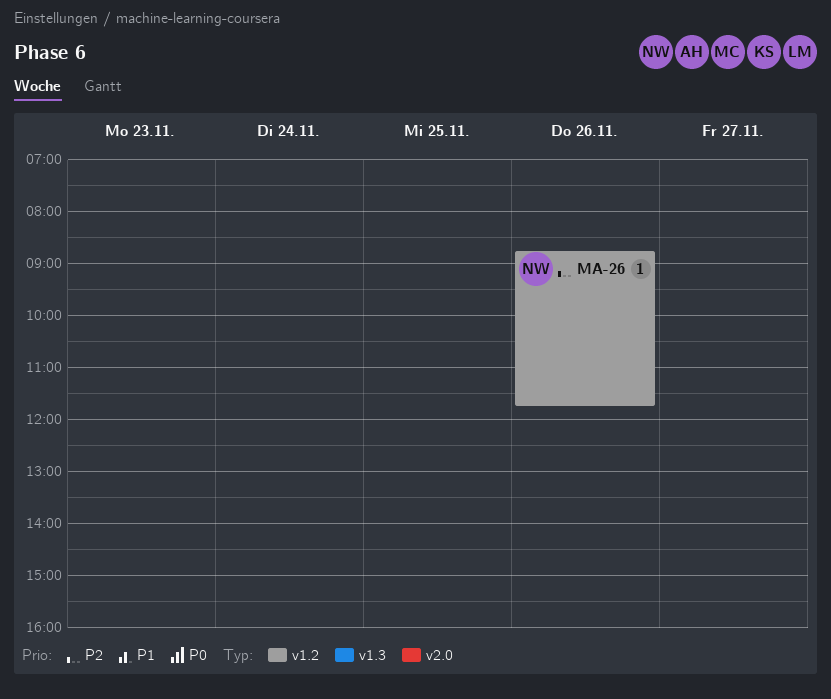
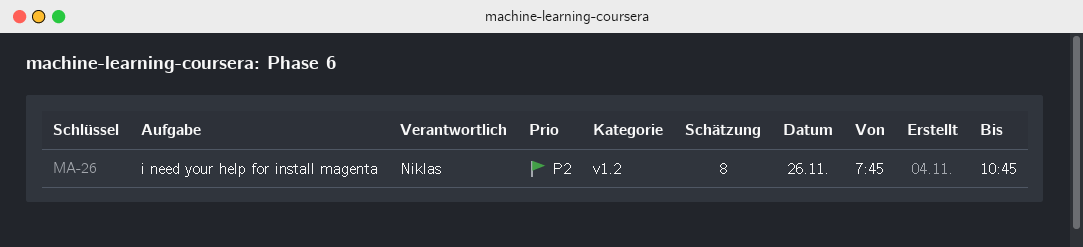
MA-26, estimate: 1 -> 8
MA-26, begins: 08:45 -> 07:45
MA-26, ends: 11:45 -> 10:45

